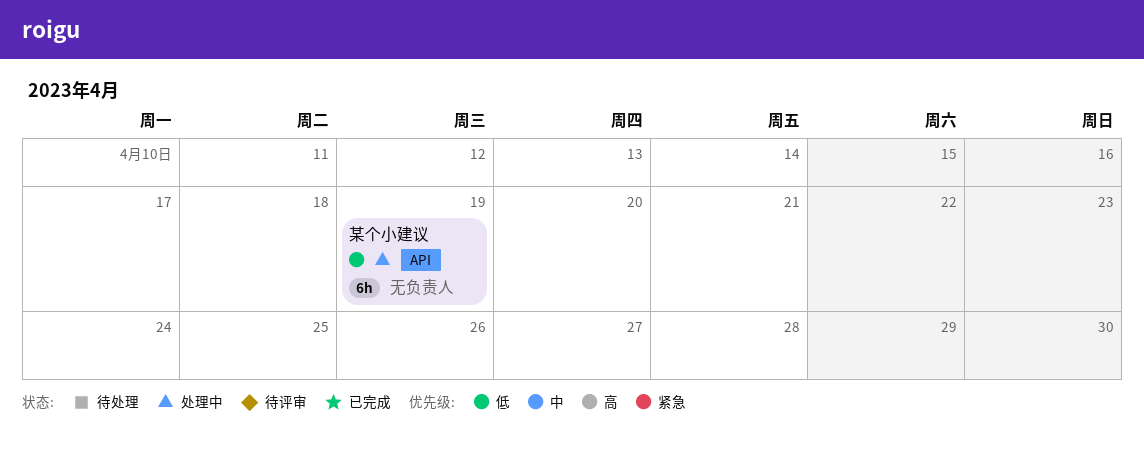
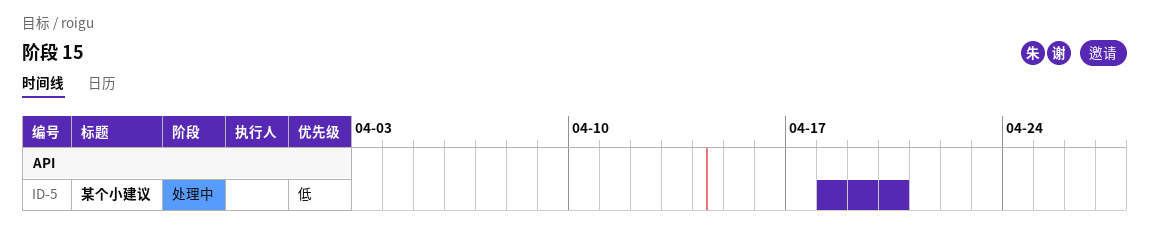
某个小建议, due: Apr 19 -> Apr 20

